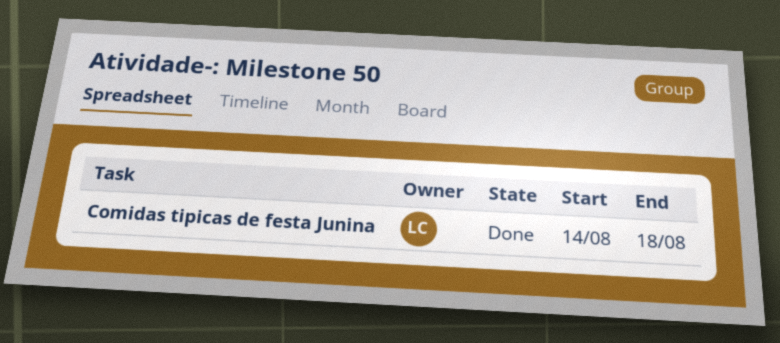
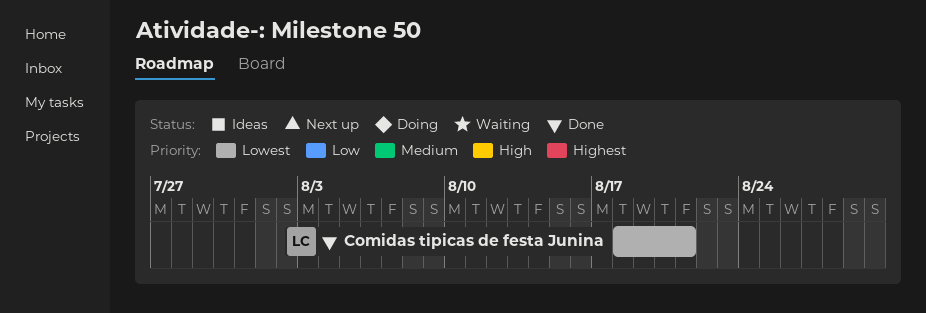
Comidas tipicas de festa Junina, start: Aug 14 -> Aug 18
Comidas tipicas de festa Junina, due: Aug 18 -> Aug 21

